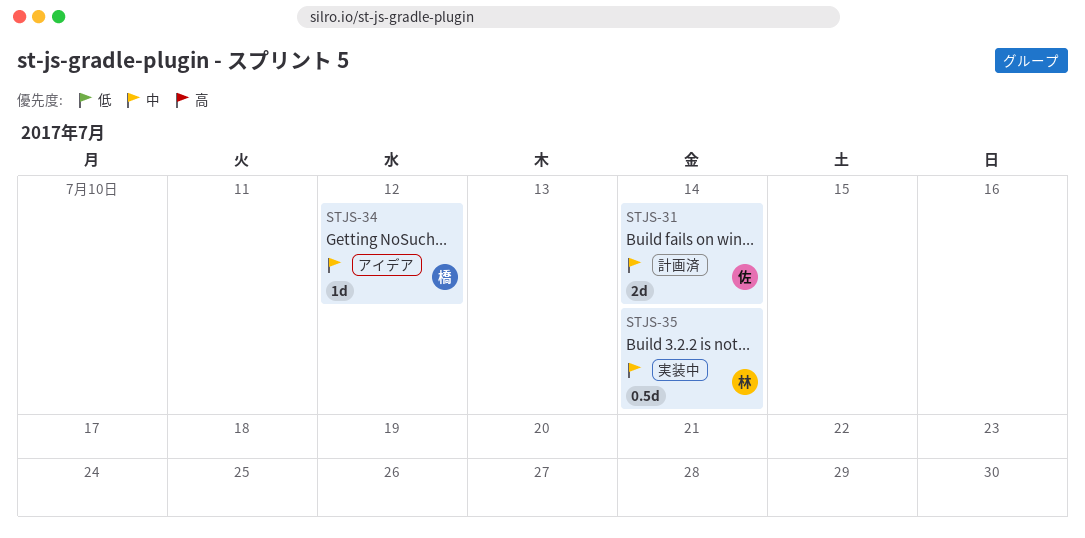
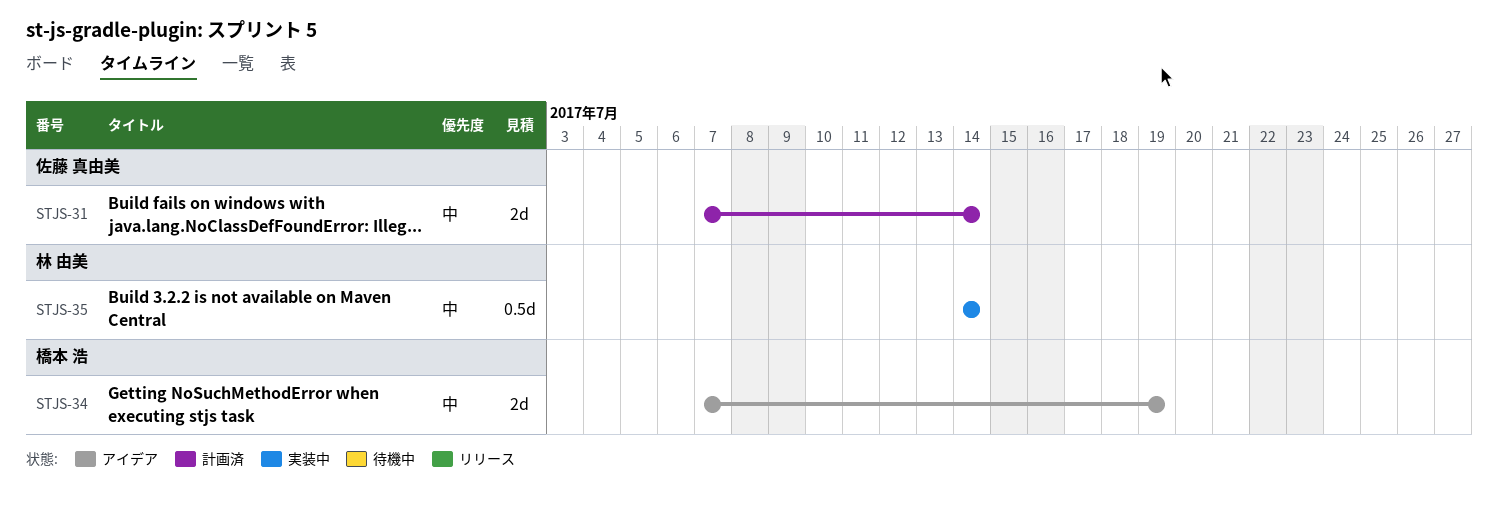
STJS-34, estimate: 1d -> 2d
STJS-34, due: Jul 12 -> Jul 19

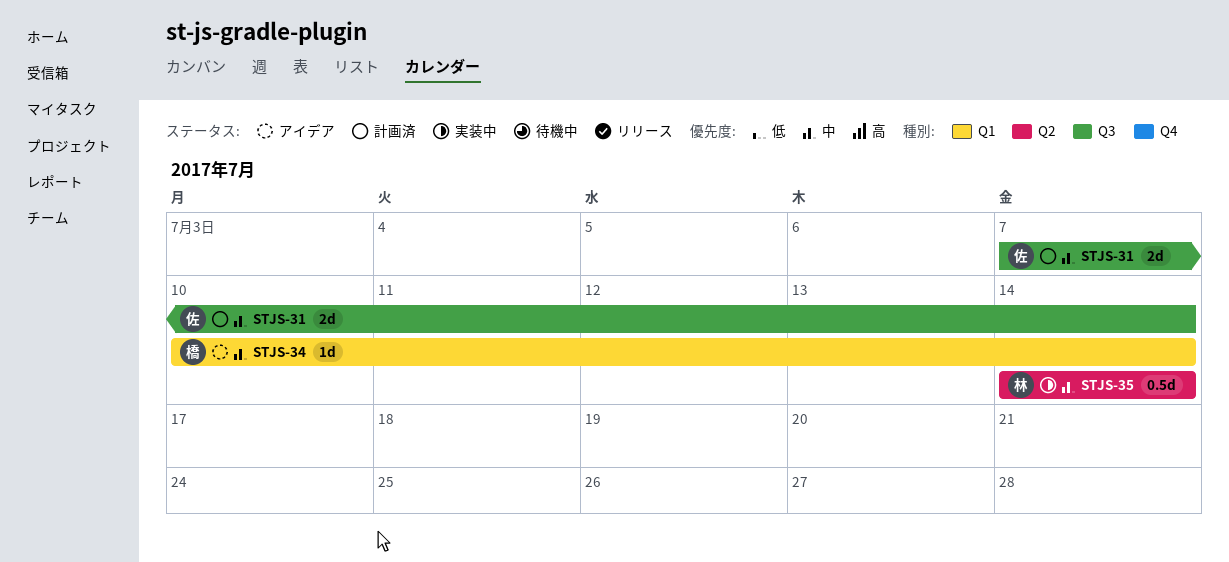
STJS-34, estimate: 2d -> 1d
STJS-34, start: Jul 7 -> Jul 10
STJS-34, due: Jul 19 -> Jul 14

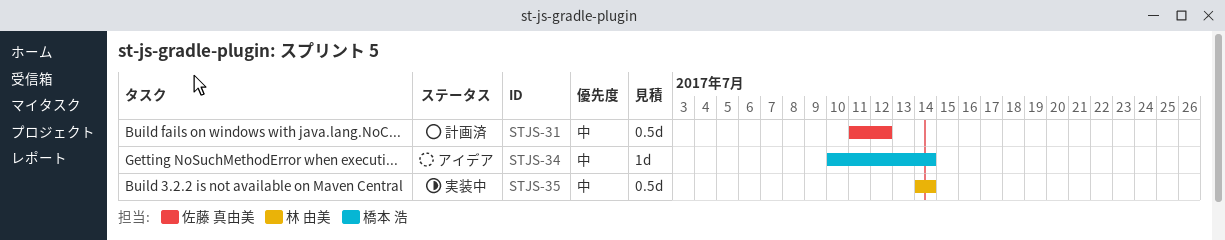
STJS-31, estimate: 2d -> 0.5d
STJS-31, start: Jul 7 -> Jul 11
STJS-31, due: Jul 14 -> Jul 12

